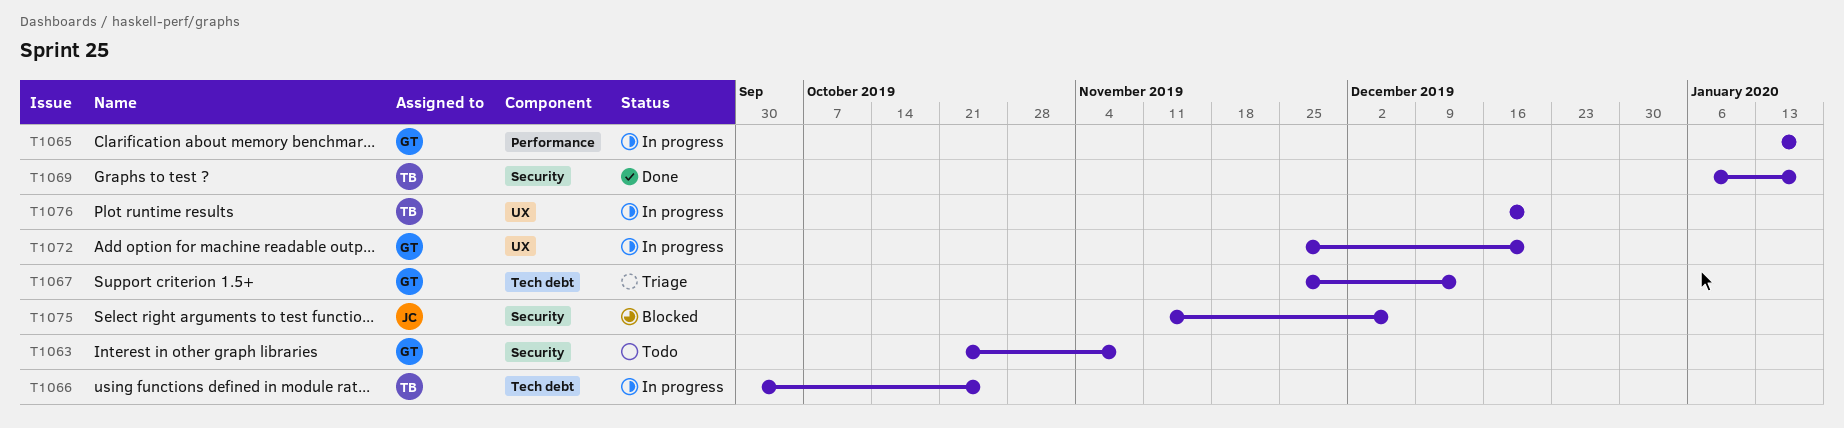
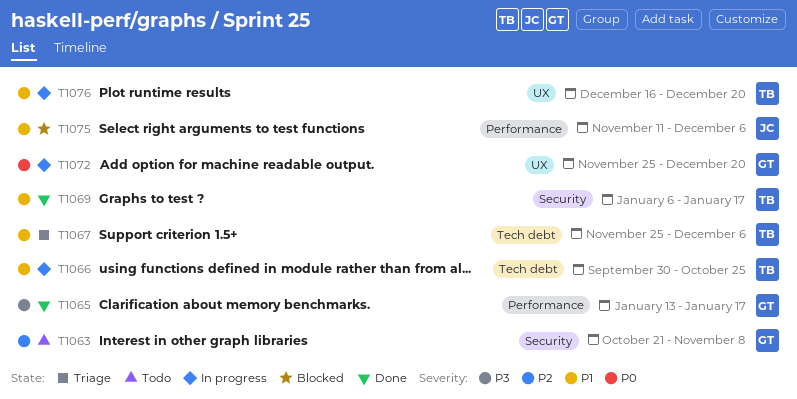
T1065, status: In progress -> Done
T1067, owner: GT -> TB
T1067, due: Dec 13 -> Dec 6
T1075, label: Security -> Performance

